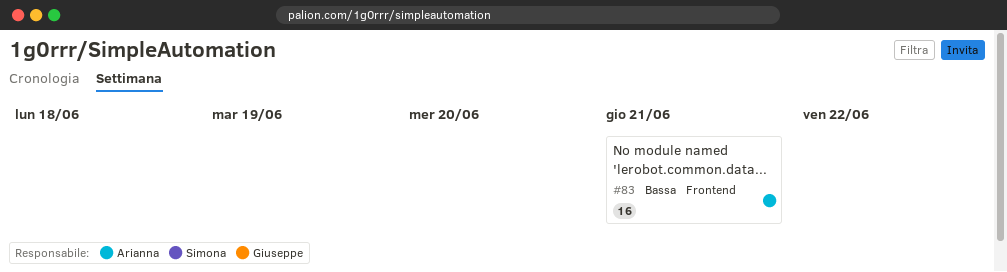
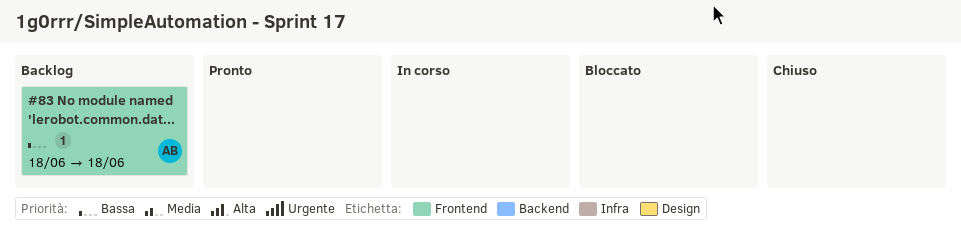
#83, estimate: 16 -> 1
#83, due: Jun 21 -> Jun 18

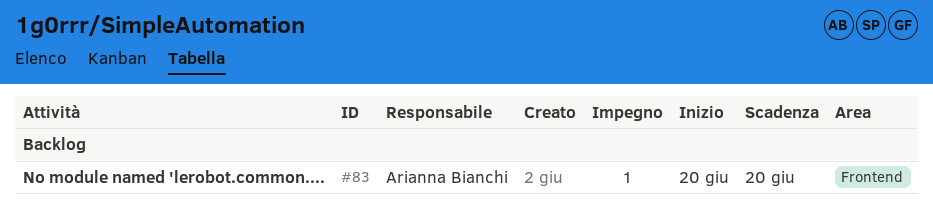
#83, start: Jun 18 -> Jun 20
#83, due: Jun 18 -> Jun 20

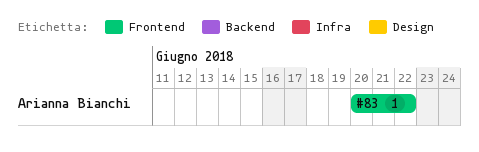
#83, due: Jun 20 -> Jun 22

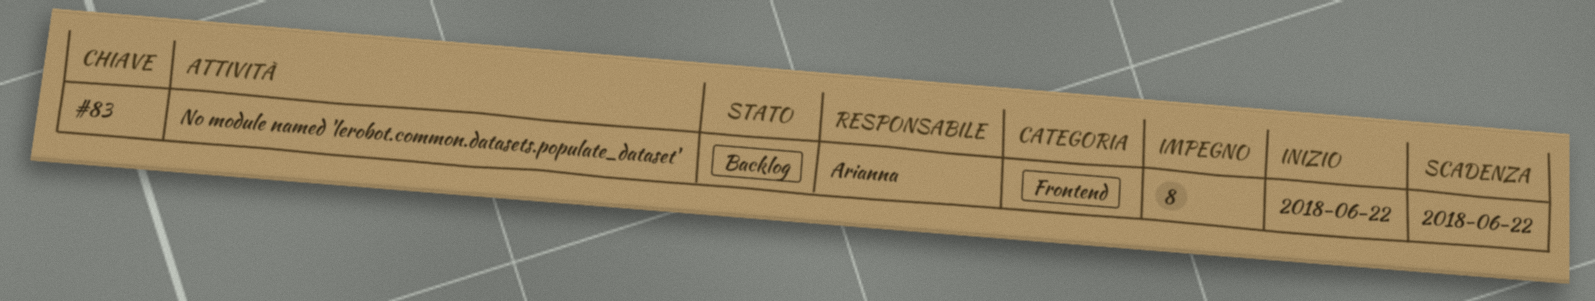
#83, estimate: 1 -> 8
#83, start: Jun 20 -> Jun 22

